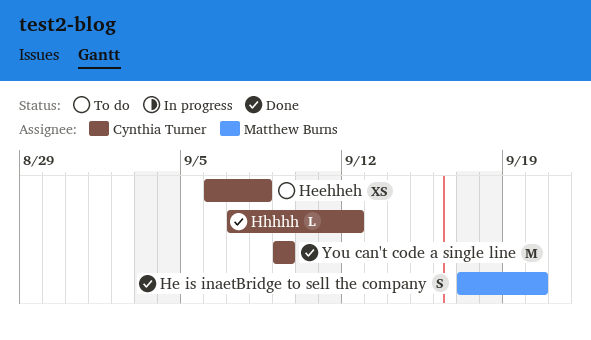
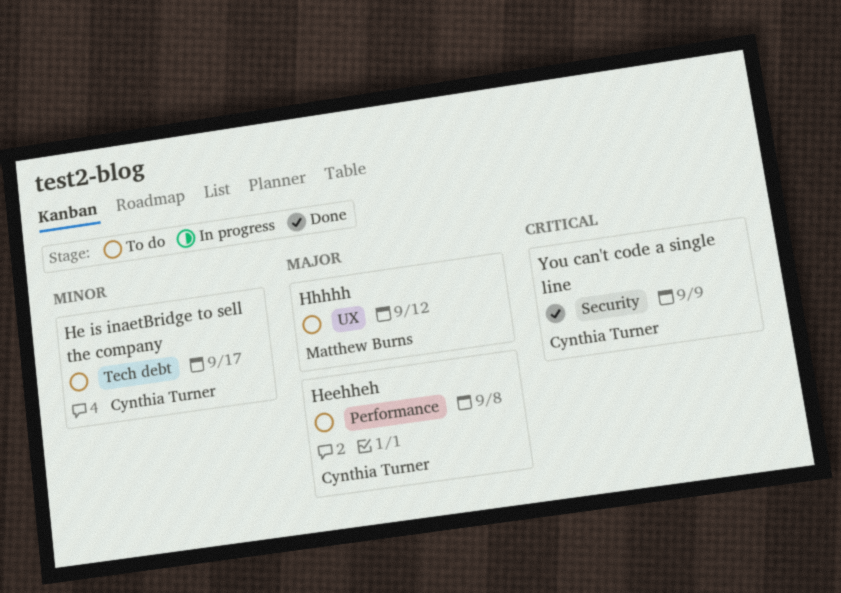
He is inaetBridge to sell the company, status: Done -> To do
He is inaetBridge to sell the company, owner: Matthew Burns -> Cynthia Turner
He is inaetBridge to sell the company, due: Sep 20 -> Sep 17
Hhhhh, status: Done -> To do
Hhhhh, owner: Cynthia Turner -> Matthew Burns

